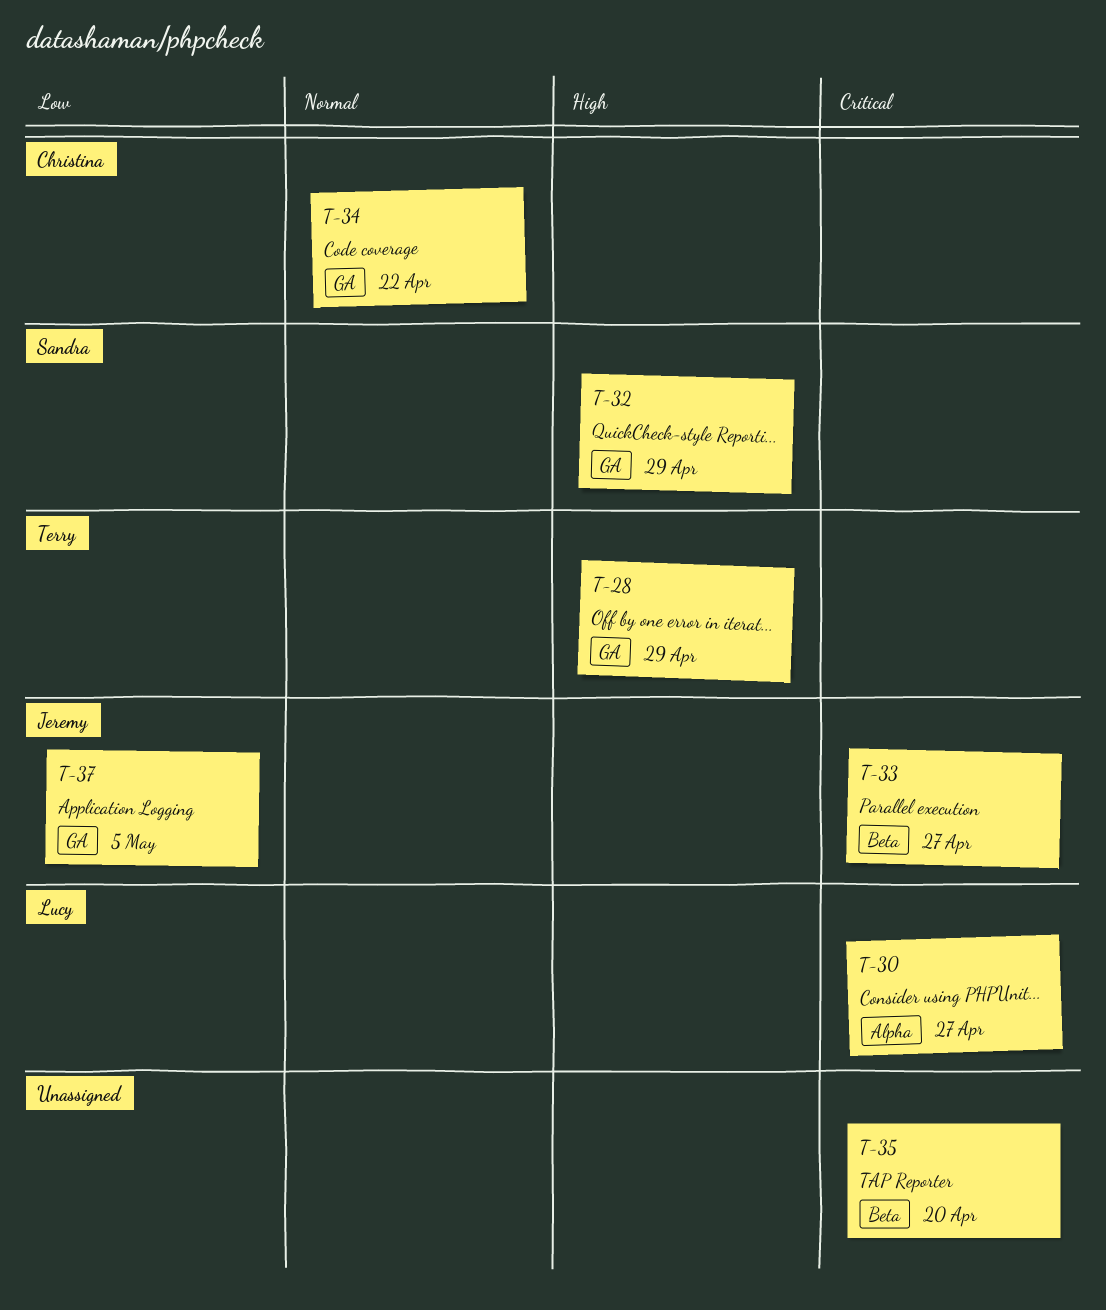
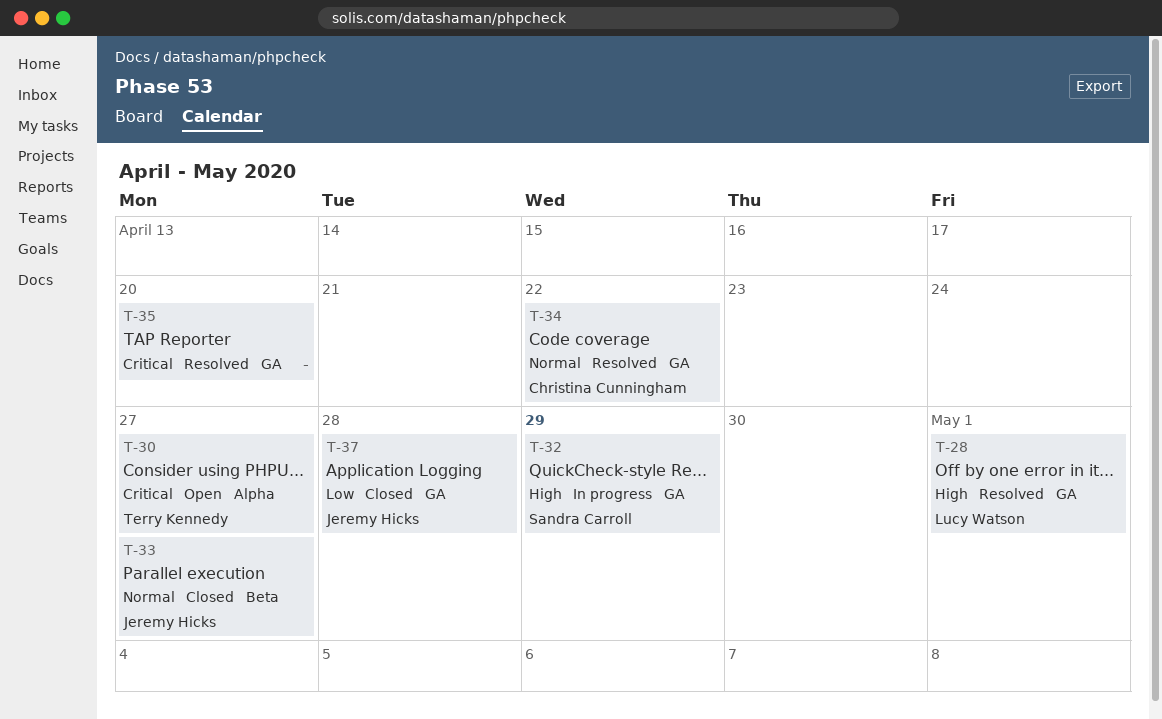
T-28, owner: Terry Kennedy -> Lucy Watson
T-28, due: Apr 29 -> May 1
T-30, owner: Lucy Watson -> Terry Kennedy
T-33, priority: Critical -> Normal
T-35, label: Beta -> GA
T-37, due: May 5 -> Apr 28

